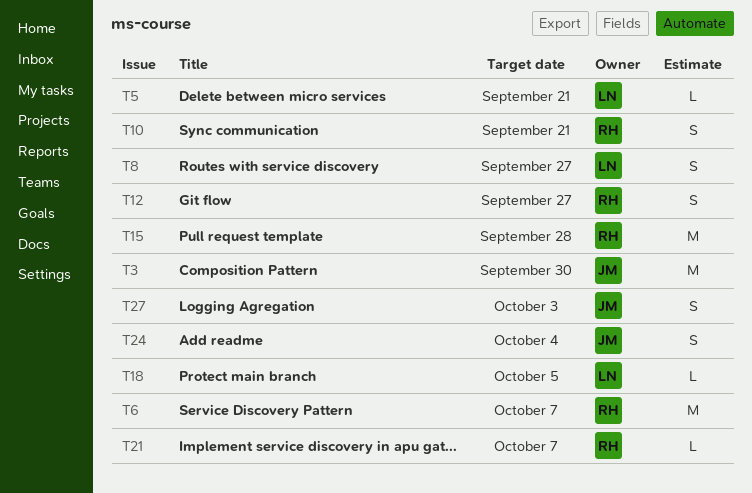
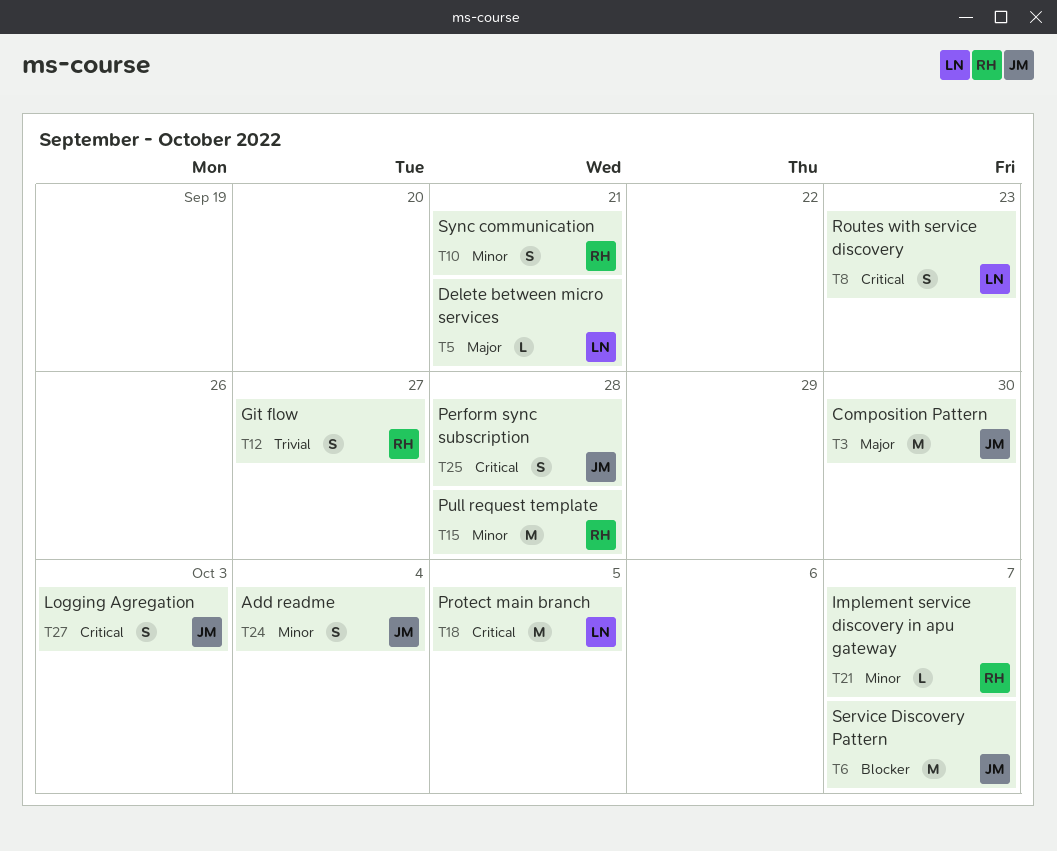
T6, owner: RH -> JM
T8, due: Sep 27 -> Sep 23
T18, estimate: L -> M
T25: none -> present

